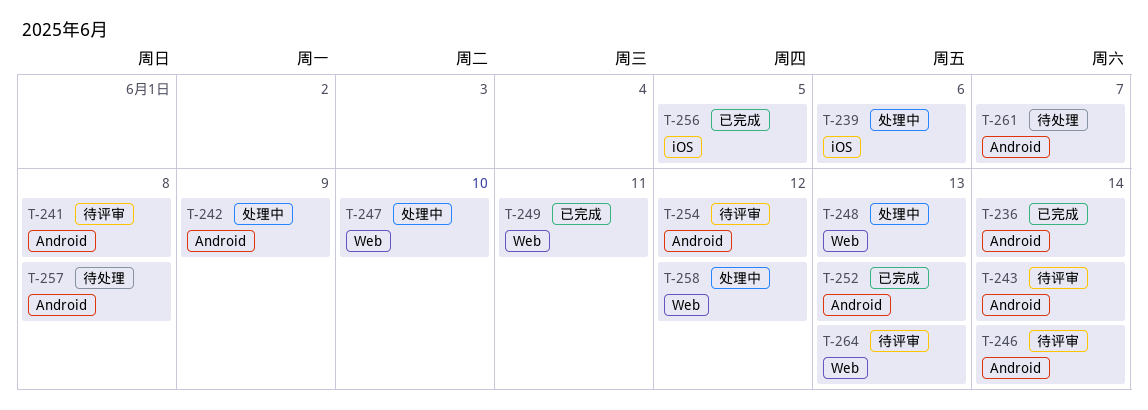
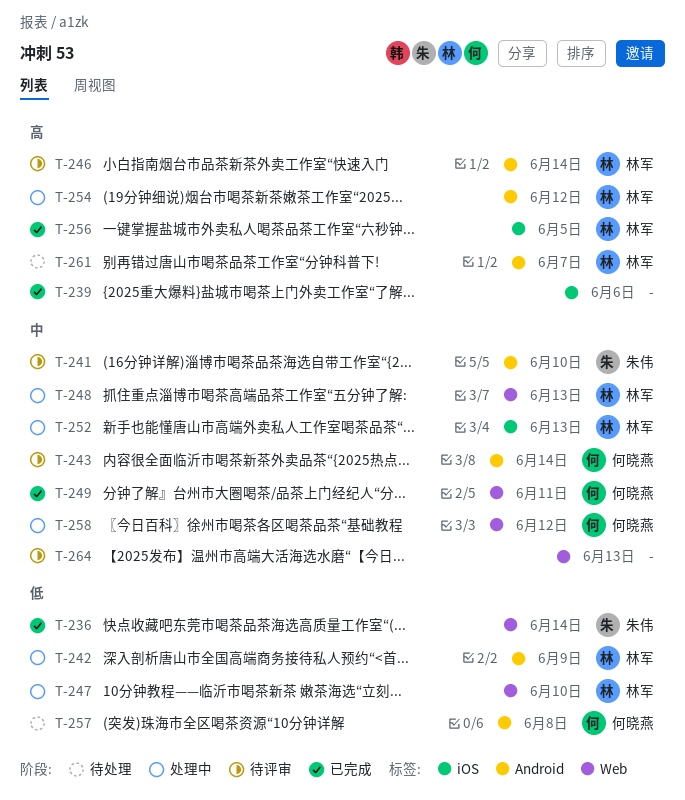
T-236, label: Android -> Web
T-239, status: 处理中 -> 已完成
T-241, due: Jun 8 -> Jun 10
T-252, status: 已完成 -> 处理中
T-252, label: Android -> iOS
T-254, status: 待评审 -> 处理中

